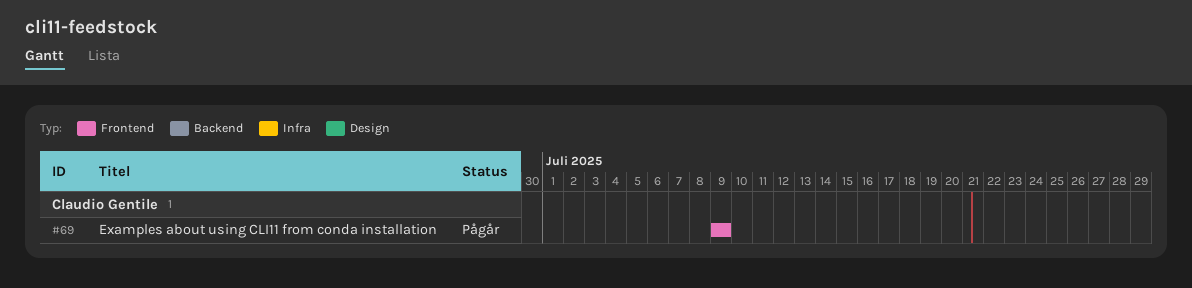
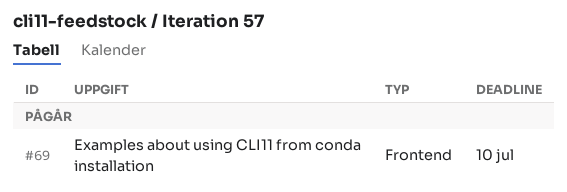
#69, due: Jul 9 -> Jul 10

